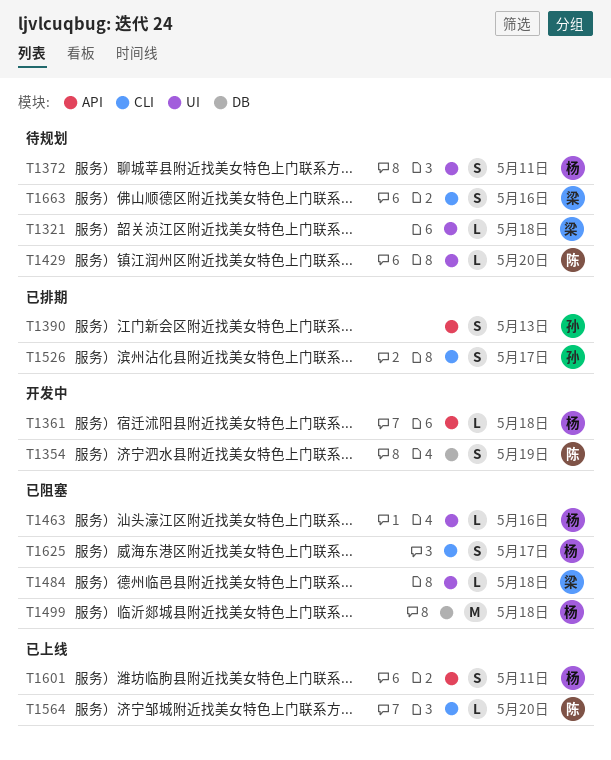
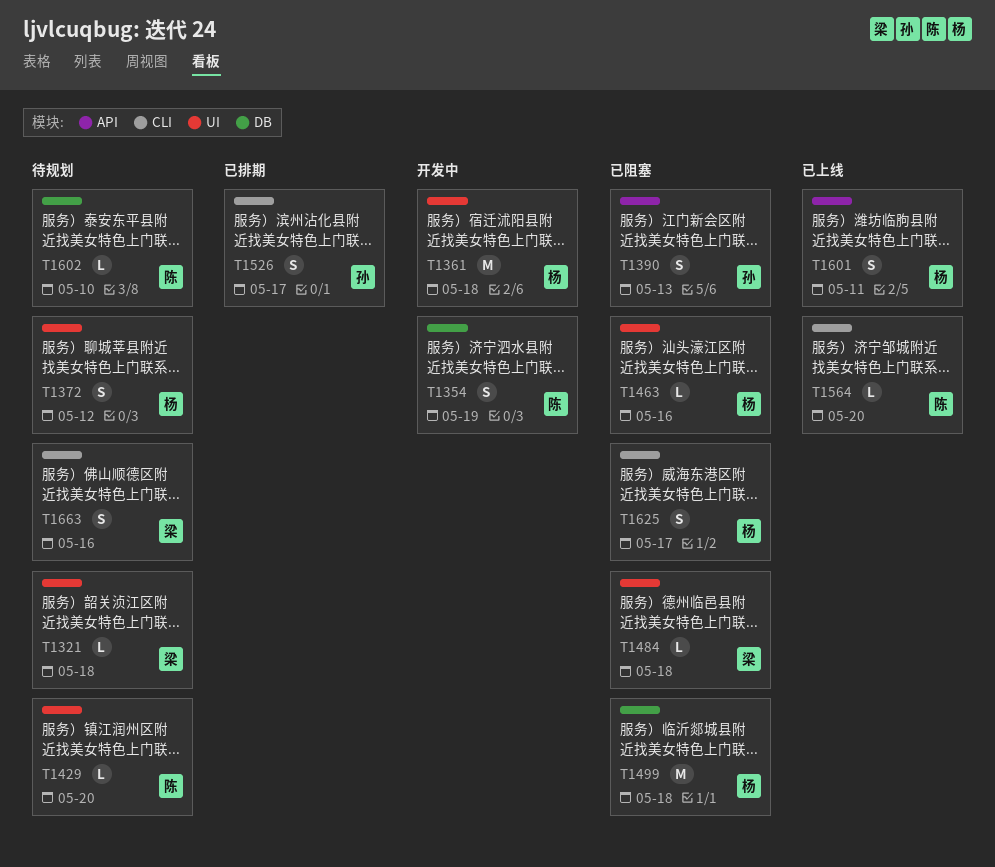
T1361, label: API -> UI
T1361, estimate: L -> M
T1372, due: May 11 -> May 12
T1390, status: 已排期 -> 已阻塞
T1602: none -> present

